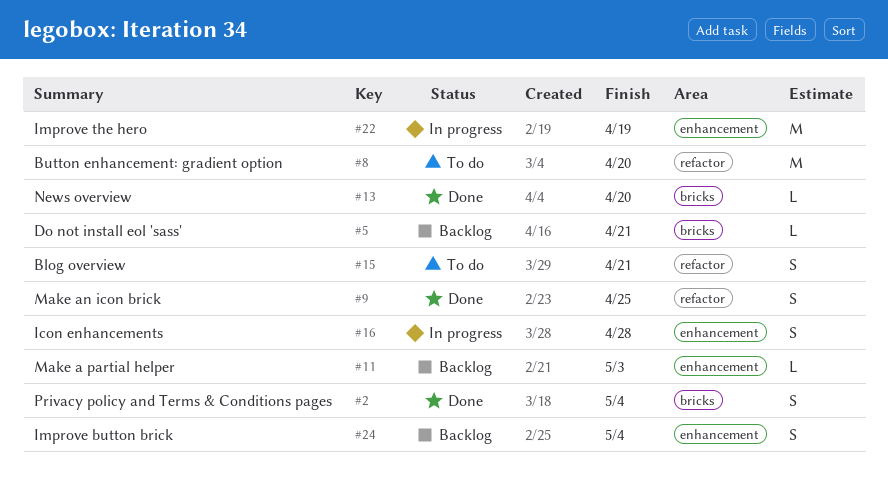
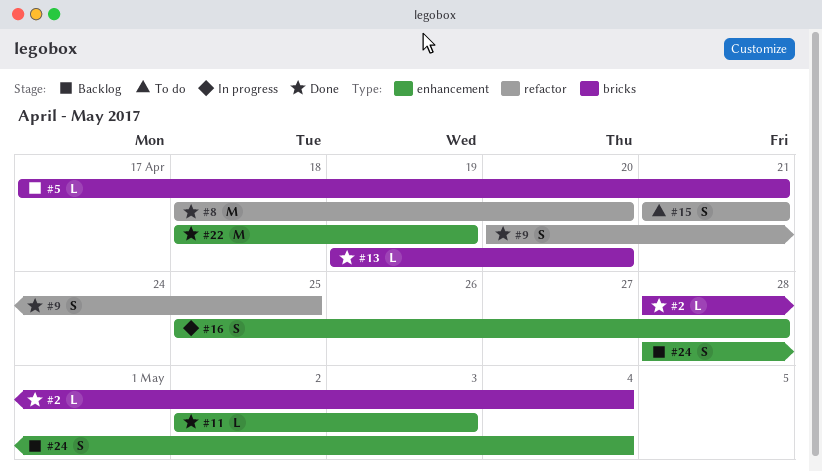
#2, estimate: S -> L
#8, status: To do -> Done
#11, status: Backlog -> Done
#22, status: In progress -> Done

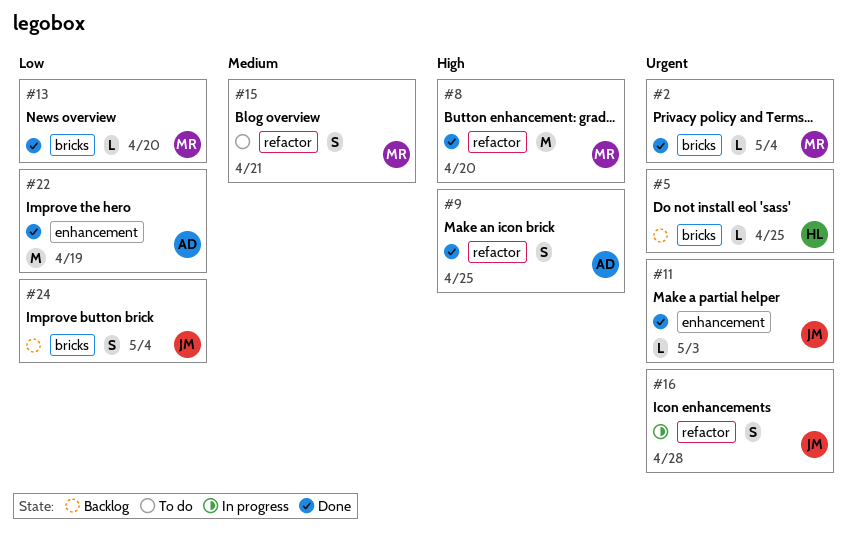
#5, due: Apr 21 -> Apr 25
#16, label: enhancement -> refactor
#24, label: enhancement -> bricks

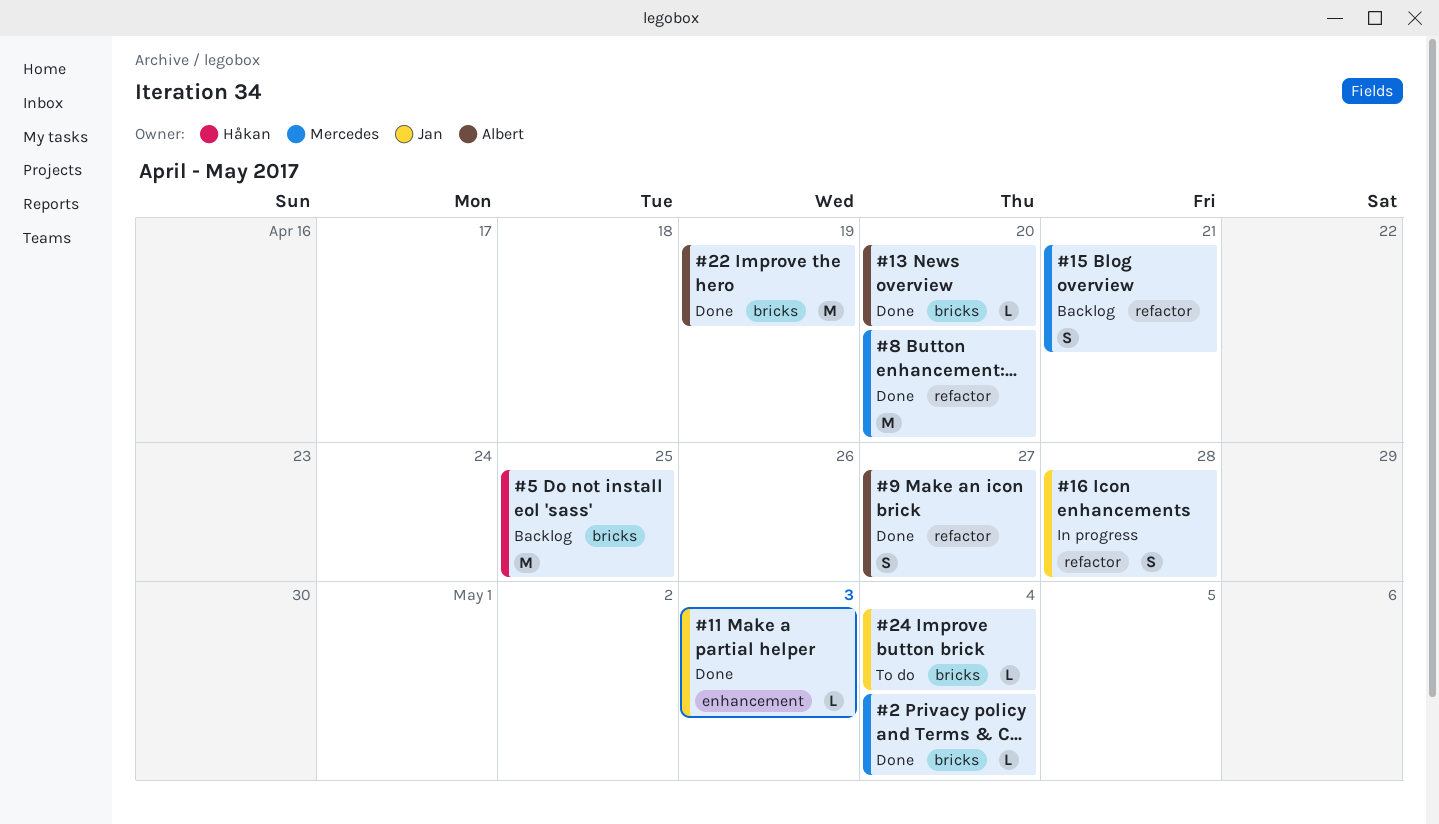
#5, estimate: L -> M
#9, due: Apr 25 -> Apr 27
#13, owner: Mercedes -> Albert
#15, status: To do -> Backlog
#22, label: enhancement -> bricks
#24, status: Backlog -> To do
#24, estimate: S -> L

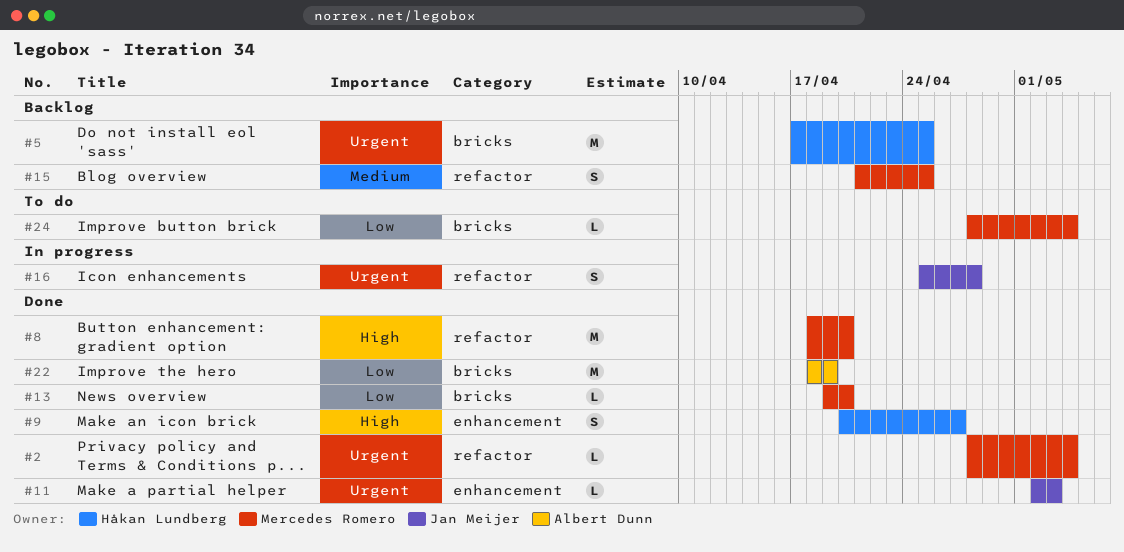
#2, label: bricks -> refactor
#9, owner: Albert Dunn -> Håkan Lundberg
#9, label: refactor -> enhancement
#13, owner: Albert Dunn -> Mercedes Romero
#15, due: Apr 21 -> Apr 25
#24, owner: Jan Meijer -> Mercedes Romero

